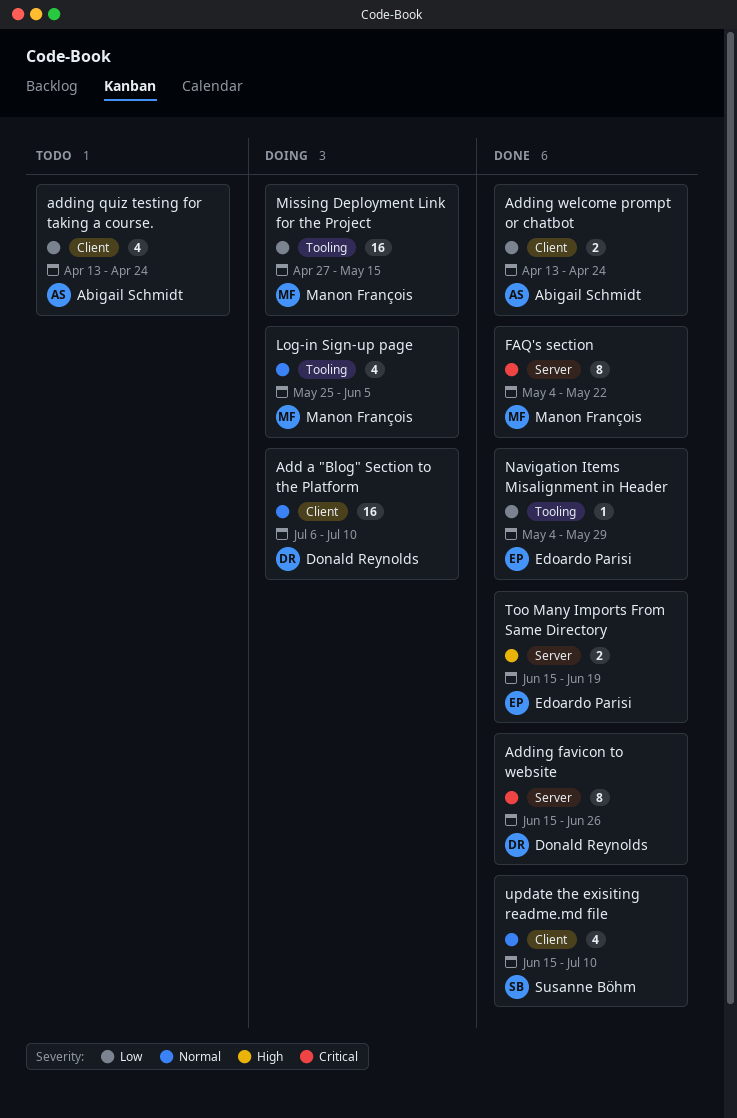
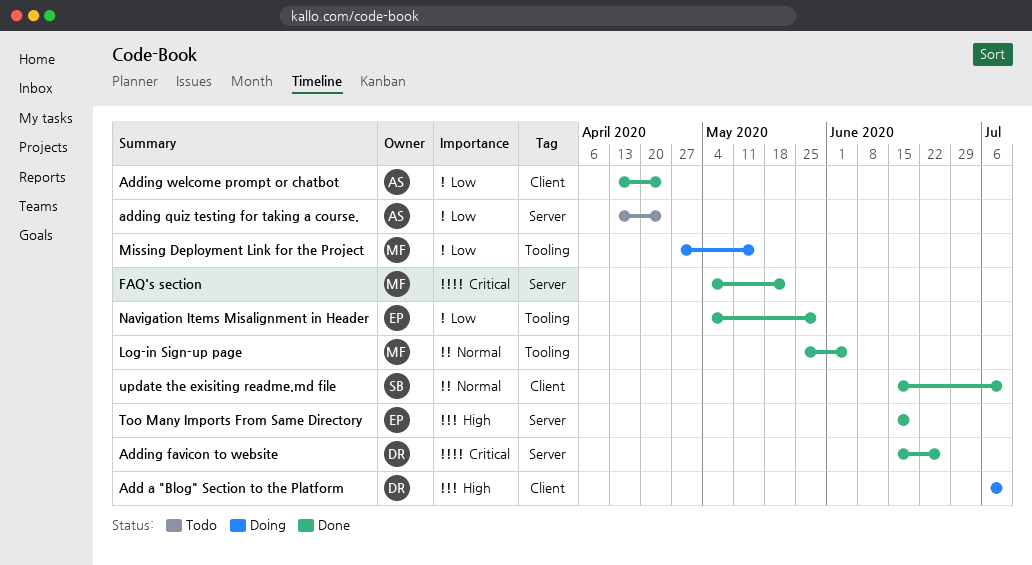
Add a "Blog" Section to the Platform, priority: Normal -> High
adding quiz testing for taking a course., label: Client -> Server
Log-in Sign-up page, status: Doing -> Done

